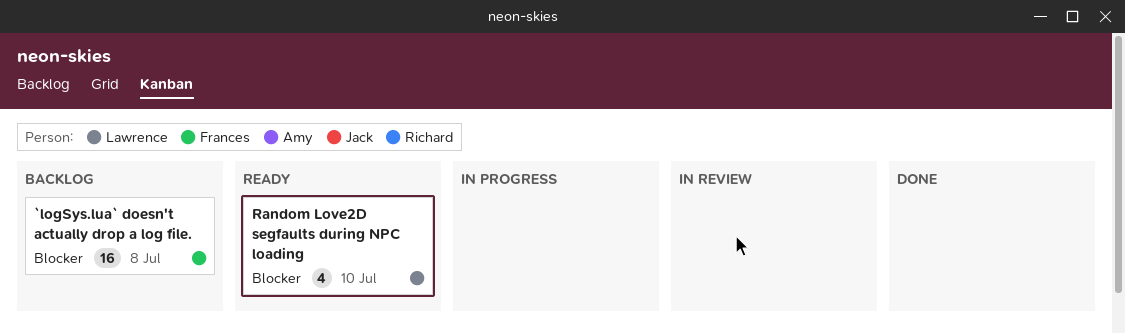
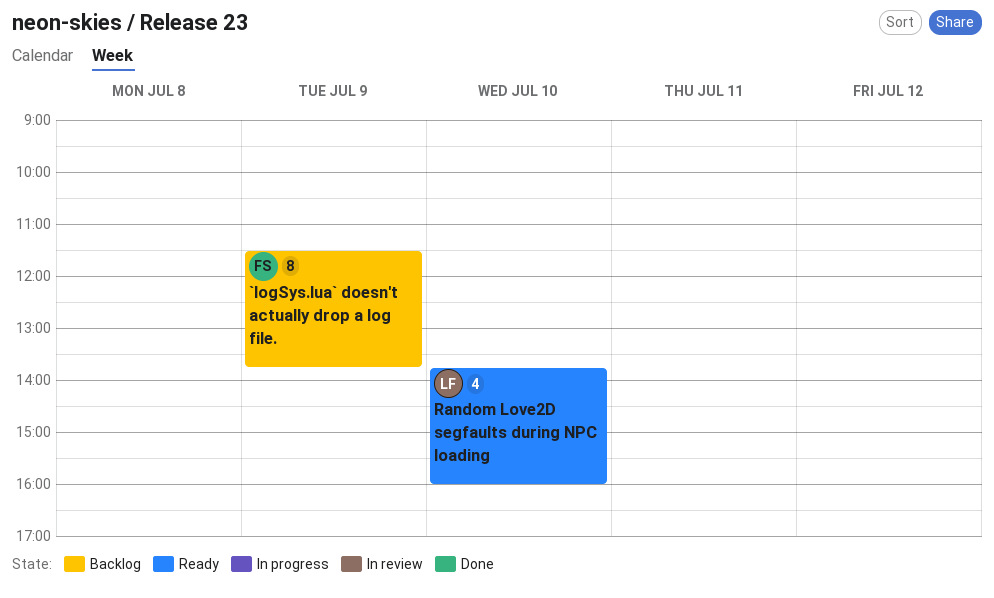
`logSys.lua` doesn't actually drop a log file., estimate: 16 -> 8
`logSys.lua` doesn't actually drop a log file., day: Jul 8 -> Jul 9

